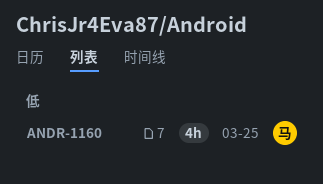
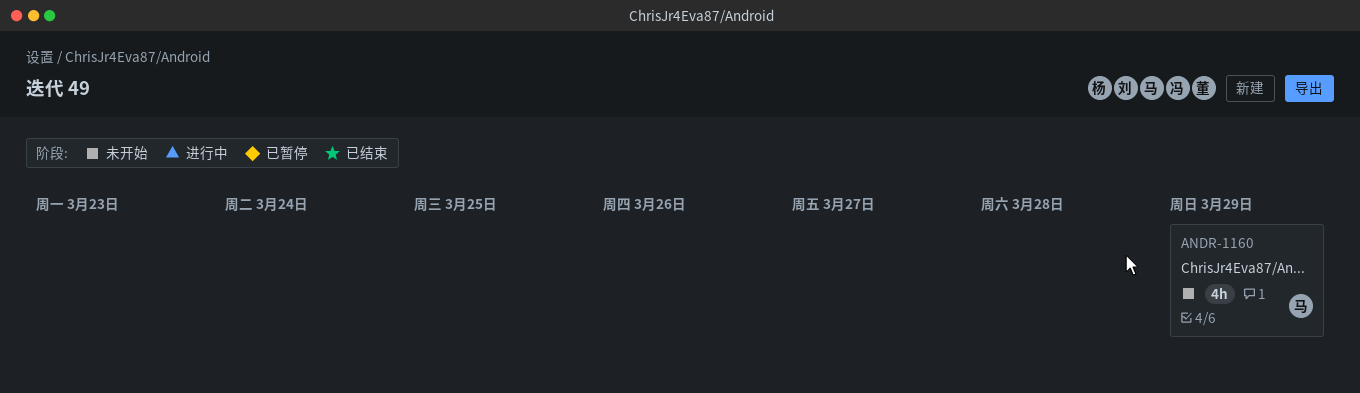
ANDR-1160, due: Mar 25 -> Mar 29

